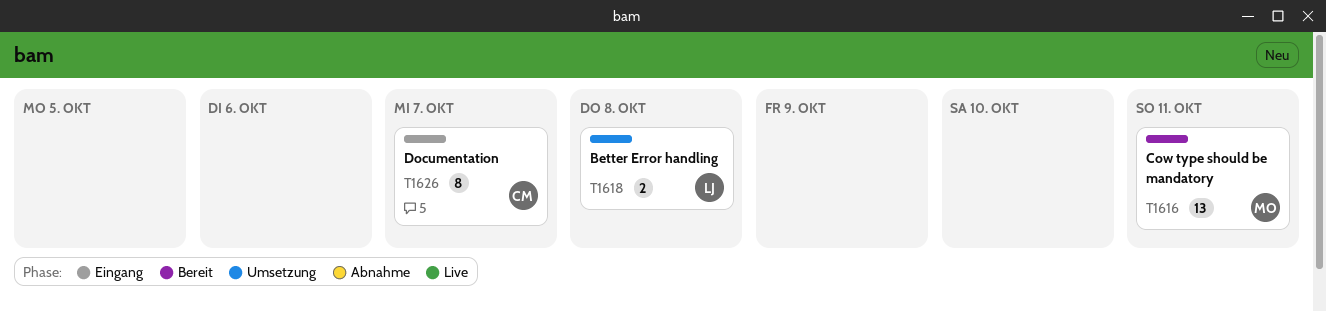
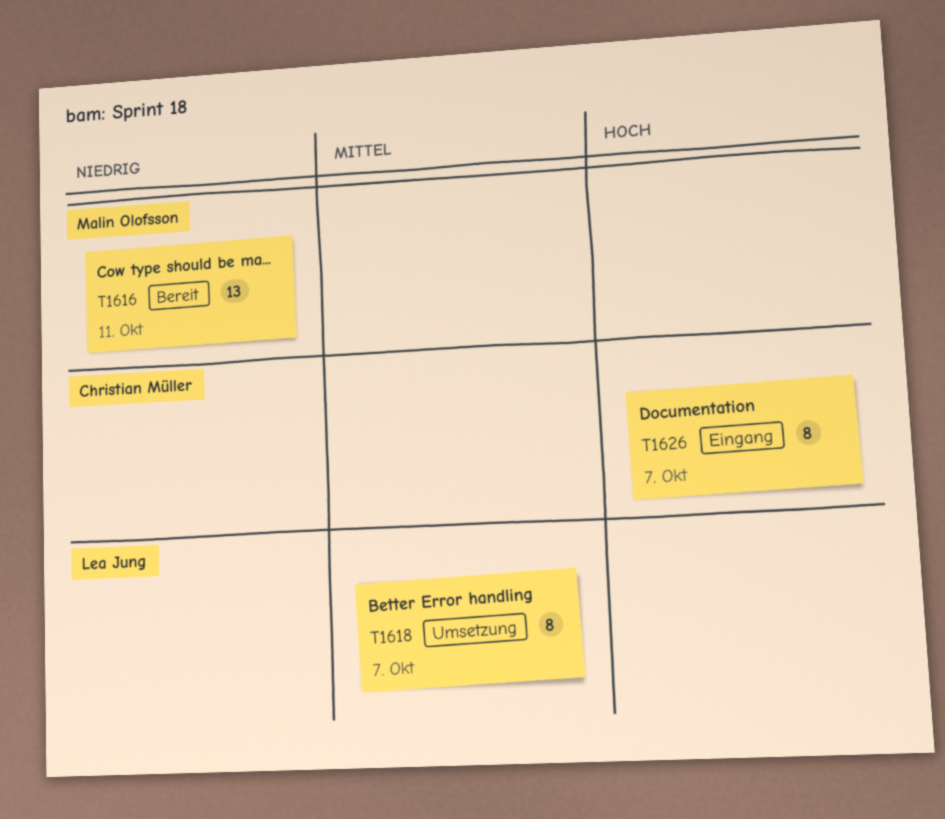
T1618, estimate: 2 -> 8
T1618, due: Oct 8 -> Oct 7

